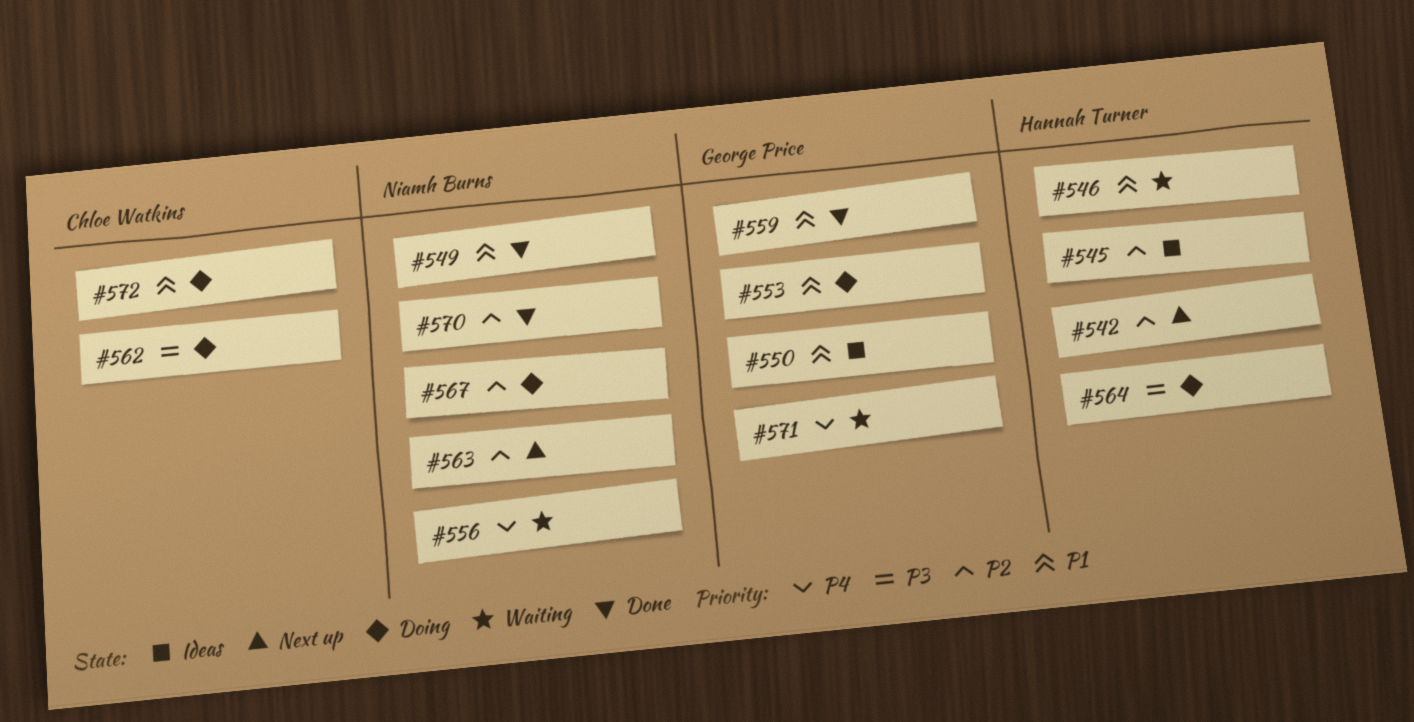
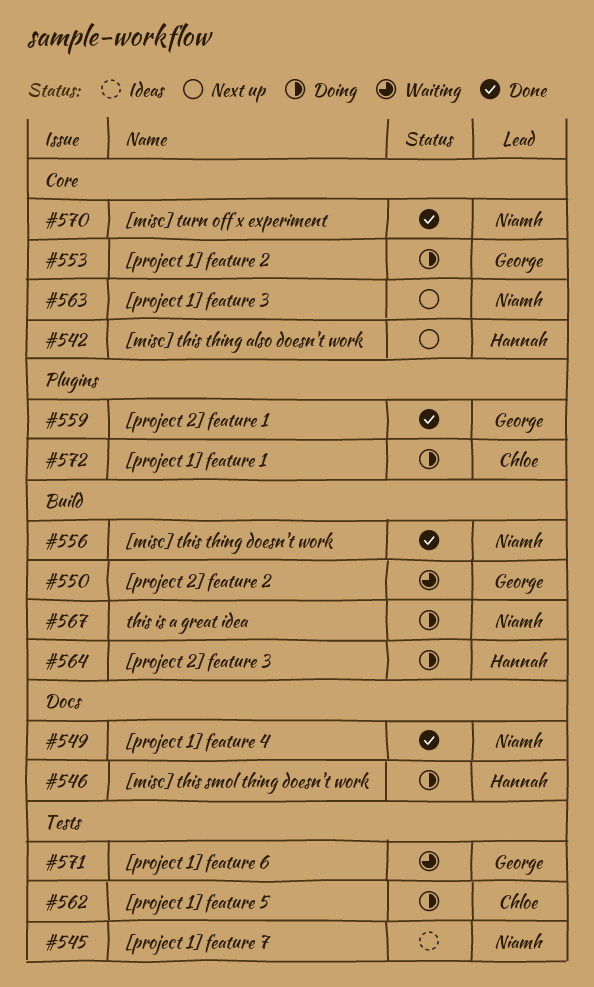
#545, owner: Hannah Turner -> Niamh Burns
#546, status: Waiting -> Doing
#550, status: Ideas -> Waiting
#556, status: Waiting -> Done

